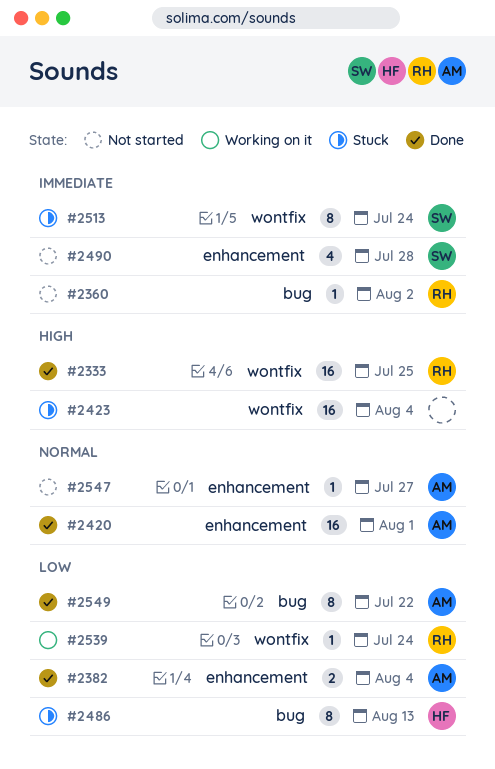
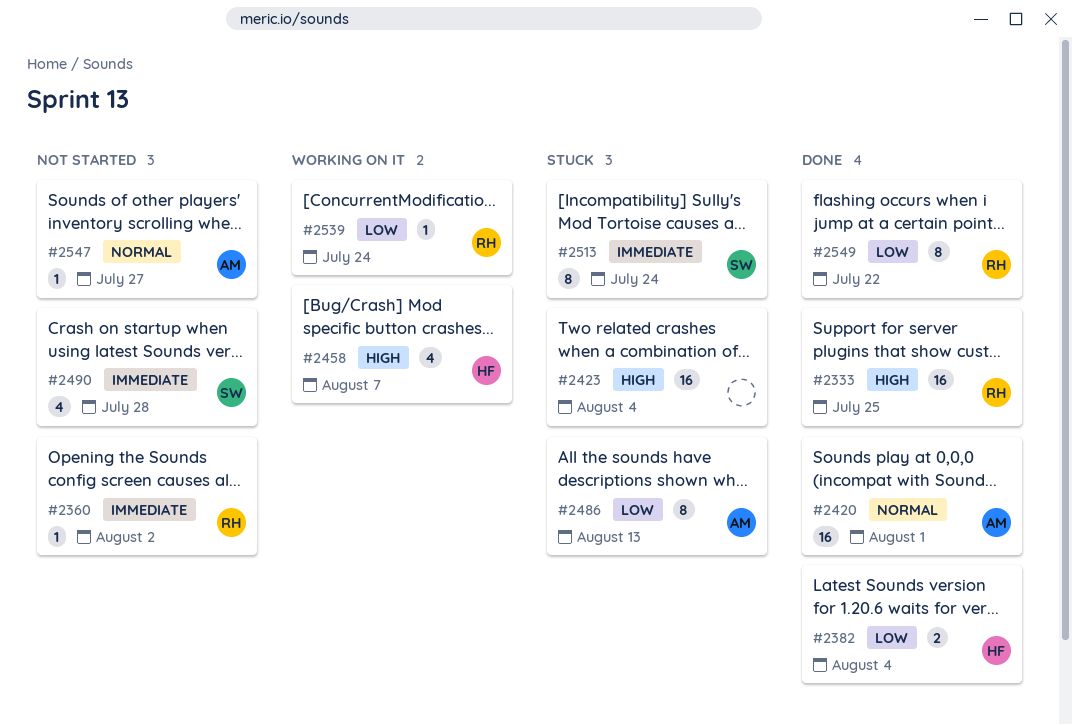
#2382, owner: AM -> HF
#2458: none -> present
#2486, owner: HF -> AM
#2549, owner: AM -> RH

